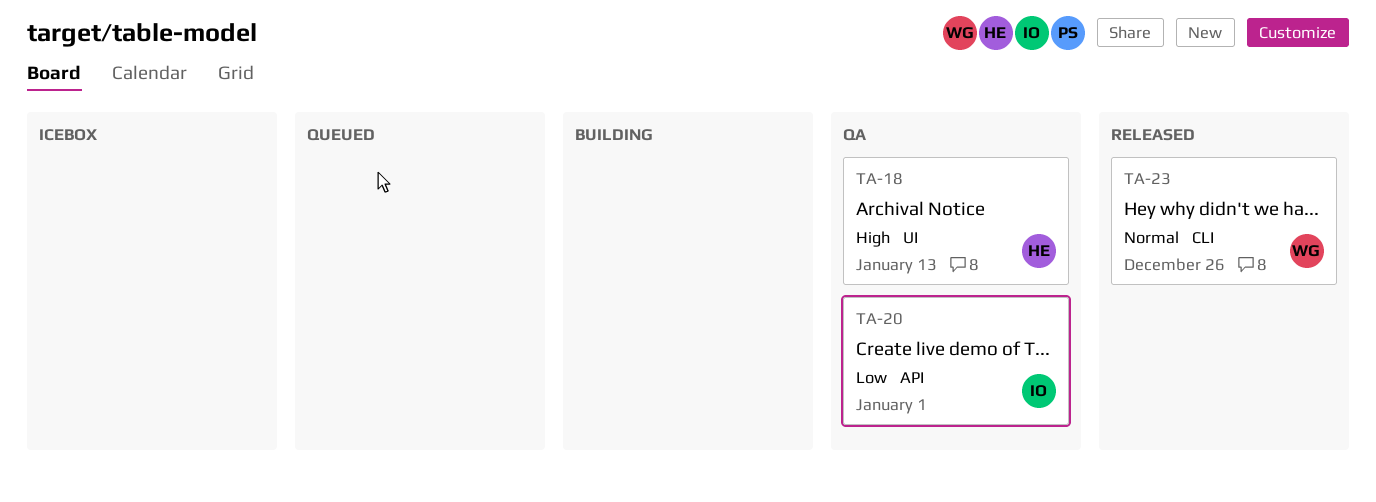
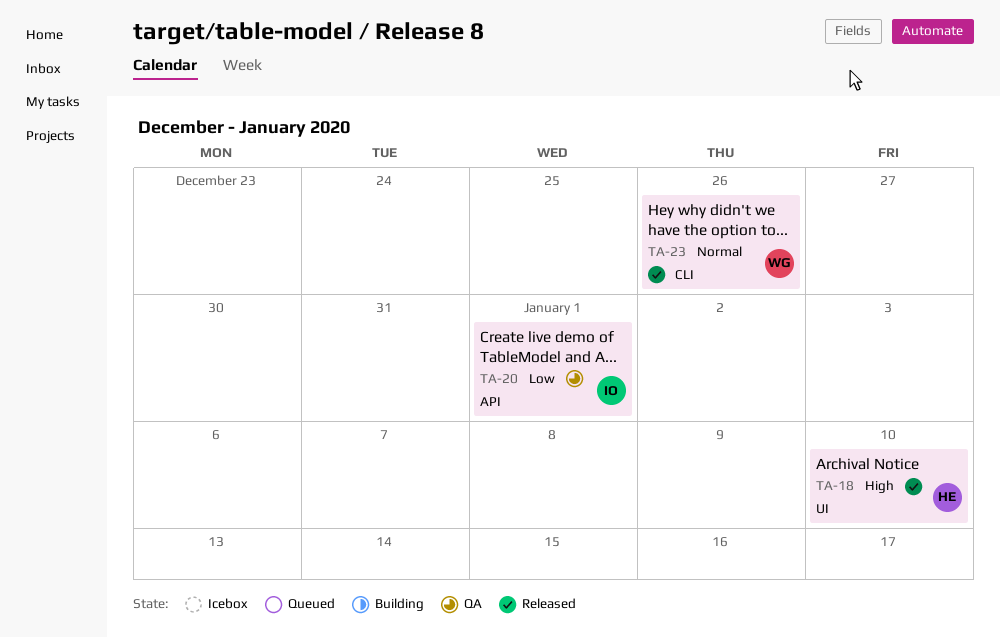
TA-18, status: QA -> Released
TA-18, due: Jan 13 -> Jan 10

